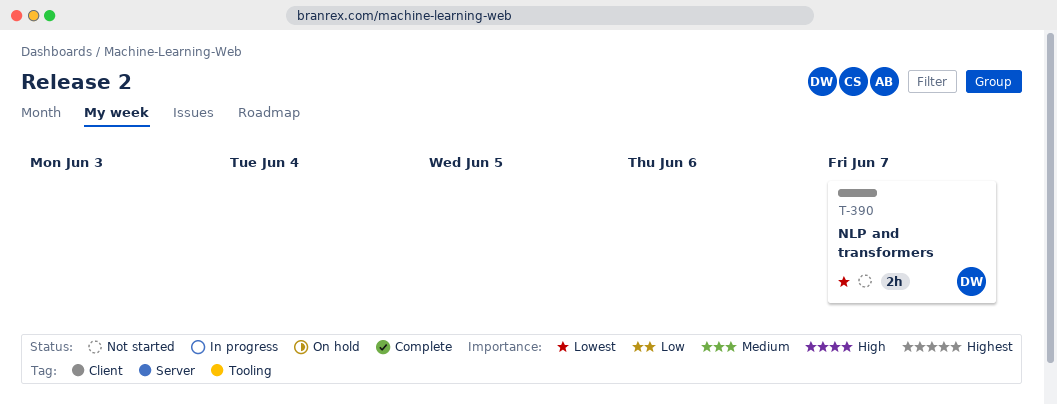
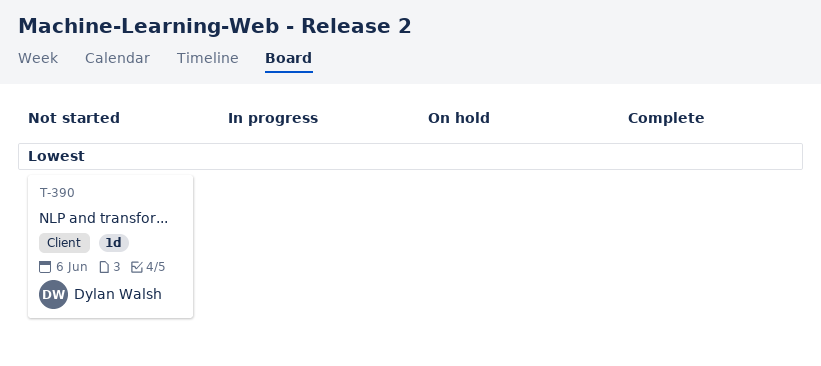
T-390, estimate: 2h -> 1d
T-390, due: Jun 7 -> Jun 6

